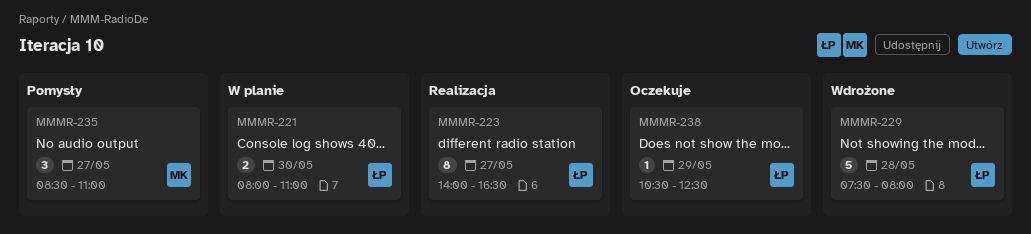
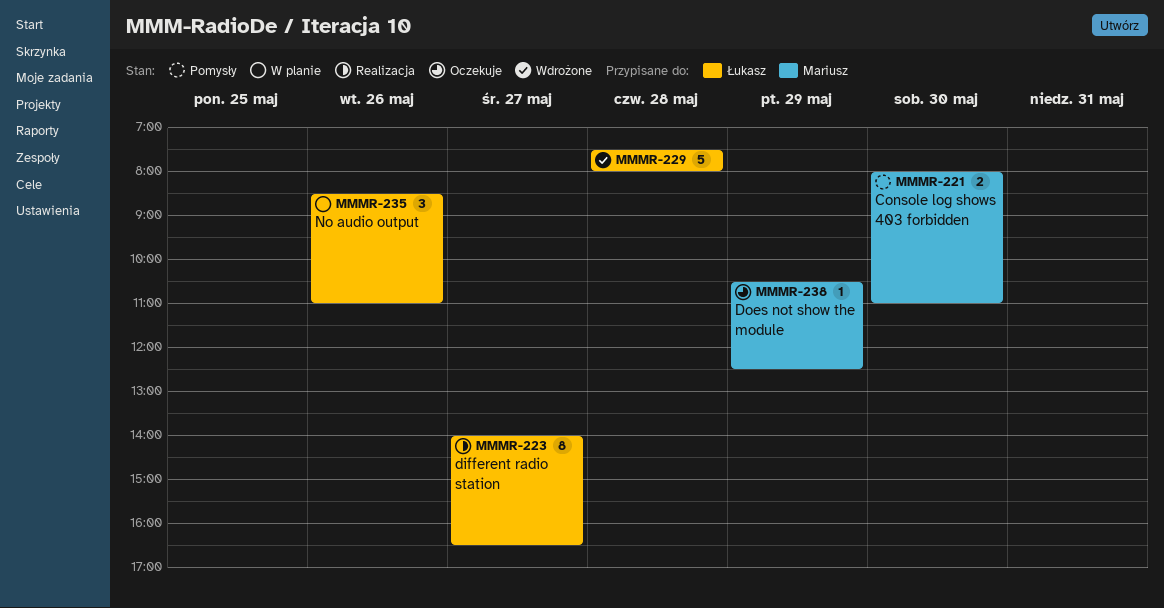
MMMR-221, status: W planie -> Pomysły
MMMR-221, owner: Łukasz -> Mariusz
MMMR-235, status: Pomysły -> W planie
MMMR-235, owner: Mariusz -> Łukasz
MMMR-235, day: May 27 -> May 26
MMMR-238, owner: Łukasz -> Mariusz

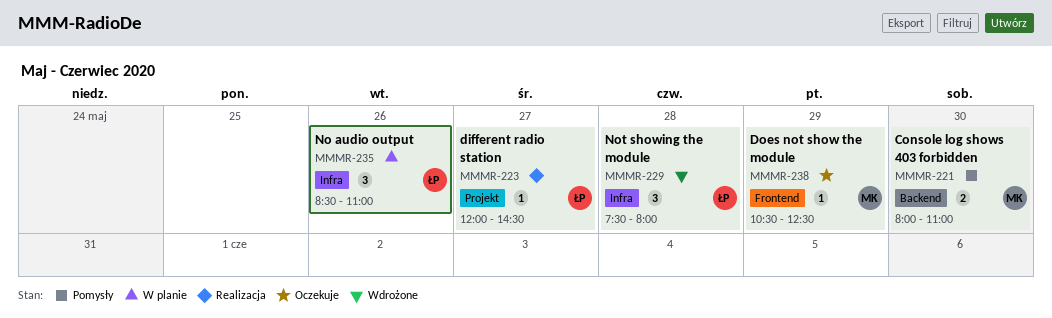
MMMR-223, estimate: 8 -> 1
MMMR-223, begins: 14:00 -> 12:00
MMMR-223, ends: 16:30 -> 14:30
MMMR-229, estimate: 5 -> 3

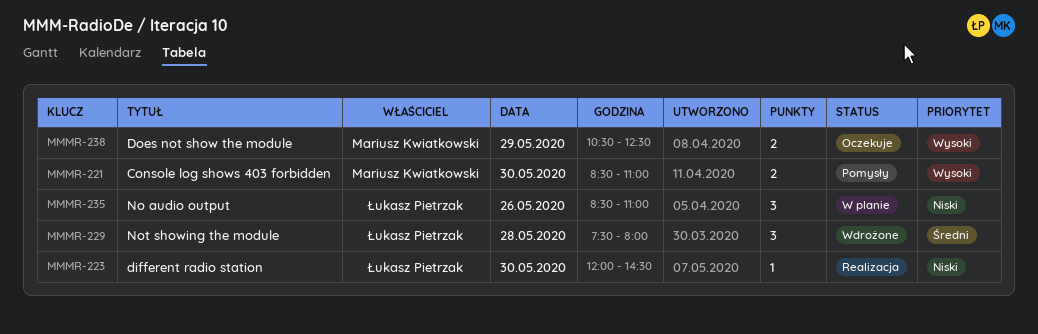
MMMR-221, begins: 08:00 -> 08:30
MMMR-223, day: May 27 -> May 30
MMMR-238, estimate: 1 -> 2

